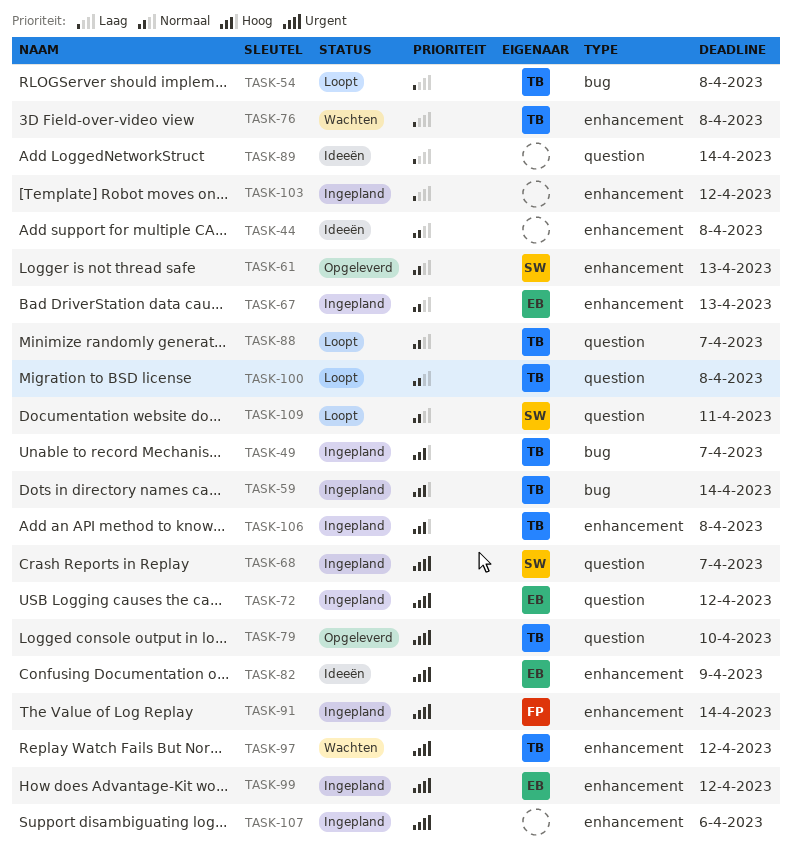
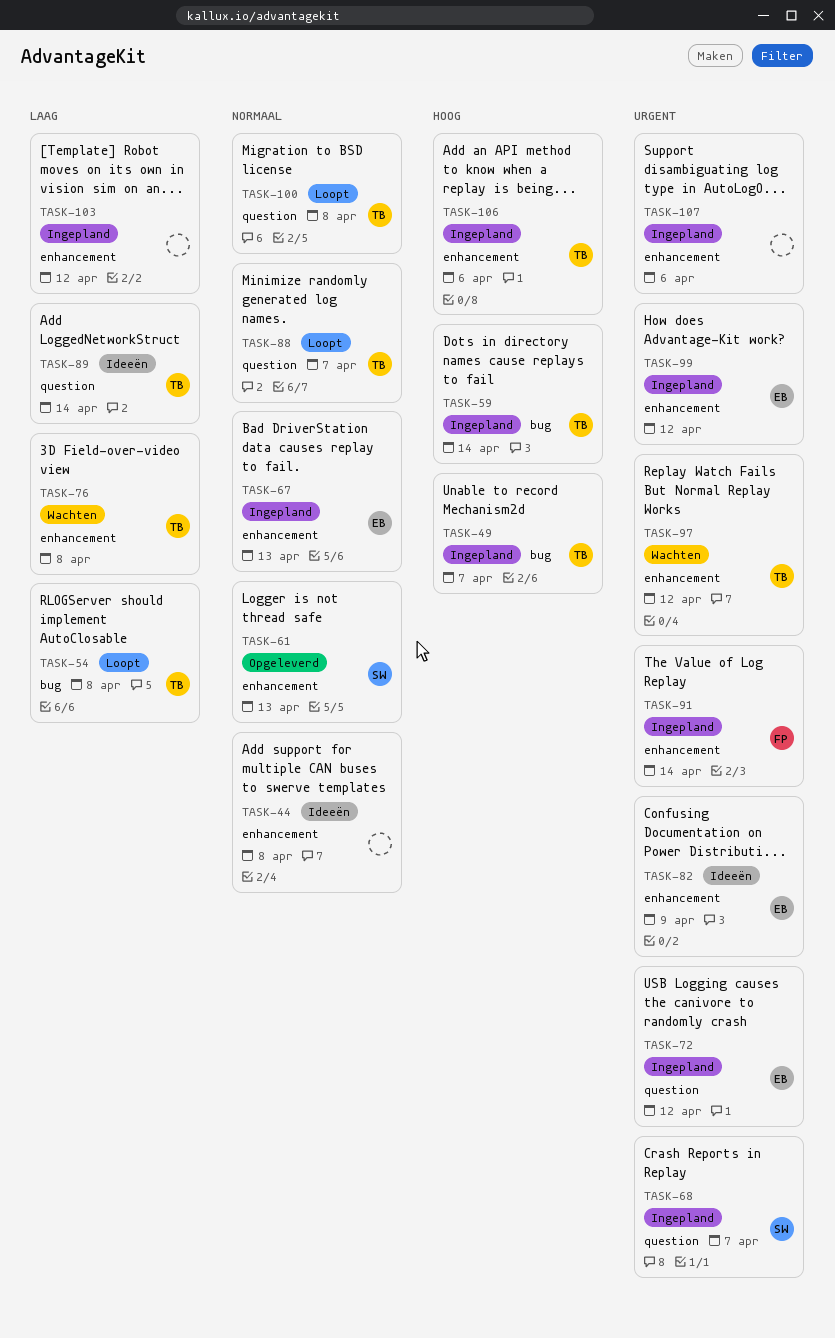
TASK-79: present -> none
TASK-89, owner: none -> TB
TASK-106, due: Apr 8 -> Apr 6
TASK-109: present -> none

